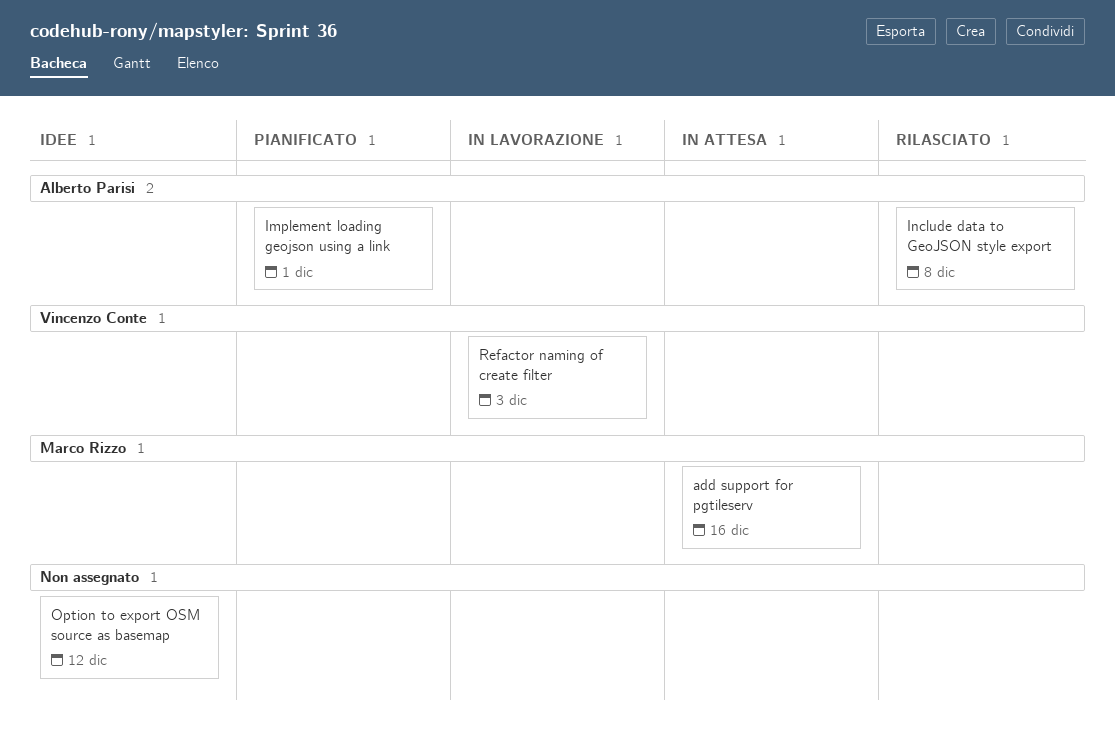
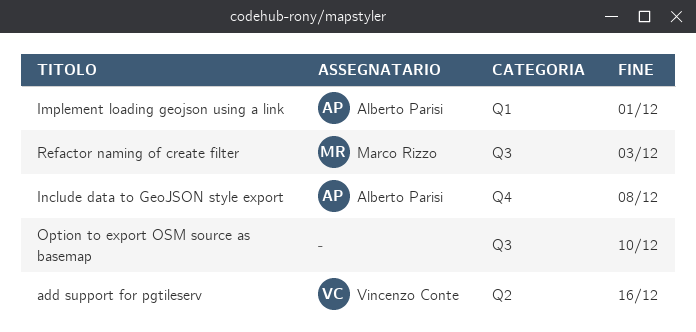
add support for pgtileserv, owner: Marco Rizzo -> Vincenzo Conte
Option to export OSM source as basemap, due: Dec 12 -> Dec 10
Refactor naming of create filter, owner: Vincenzo Conte -> Marco Rizzo

